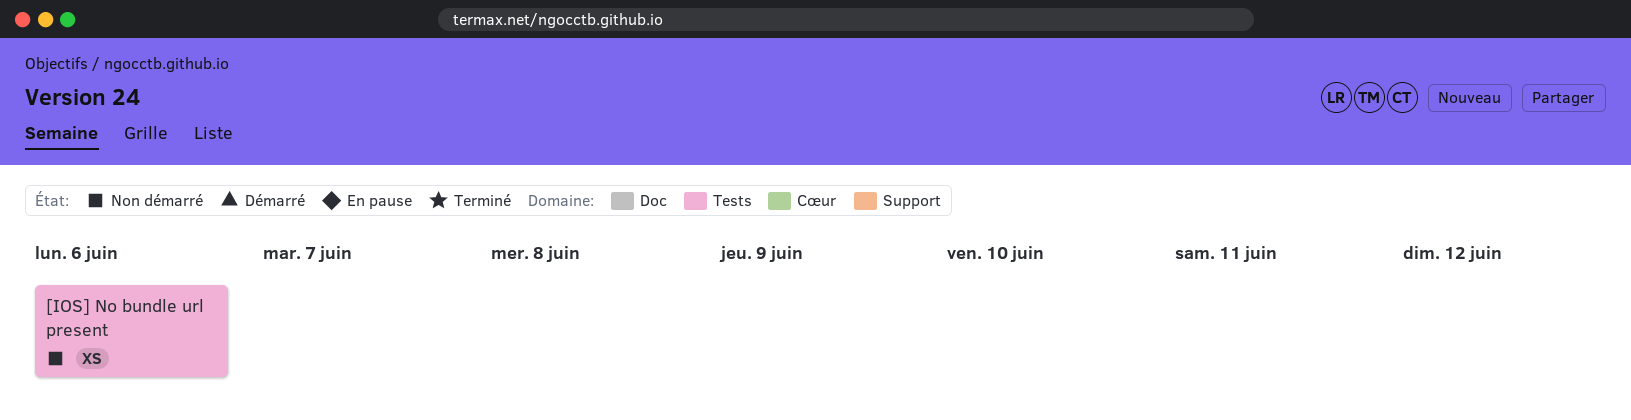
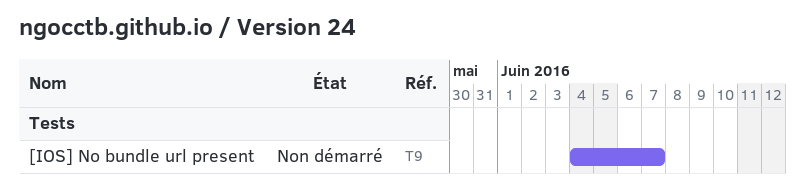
[IOS] No bundle url present, due: Jun 6 -> Jun 7

